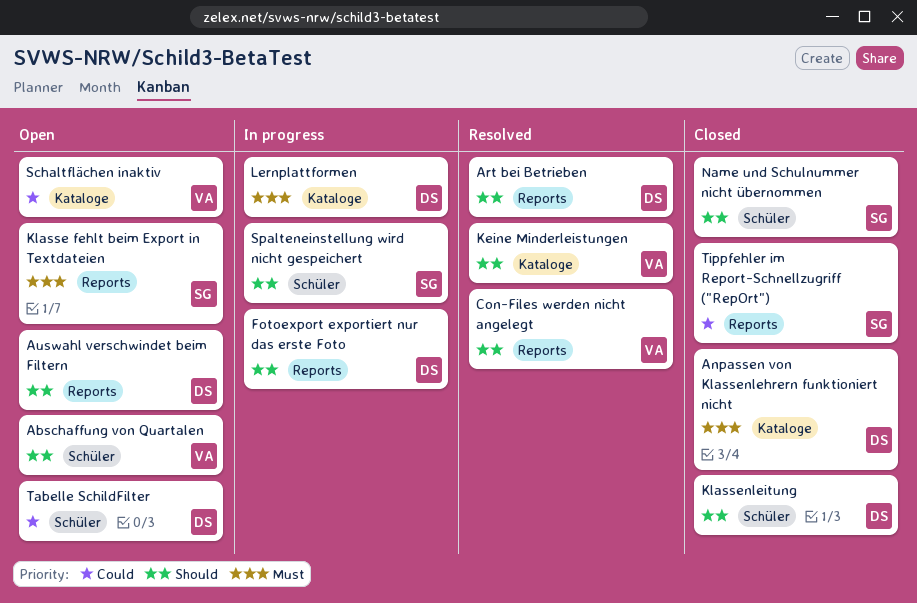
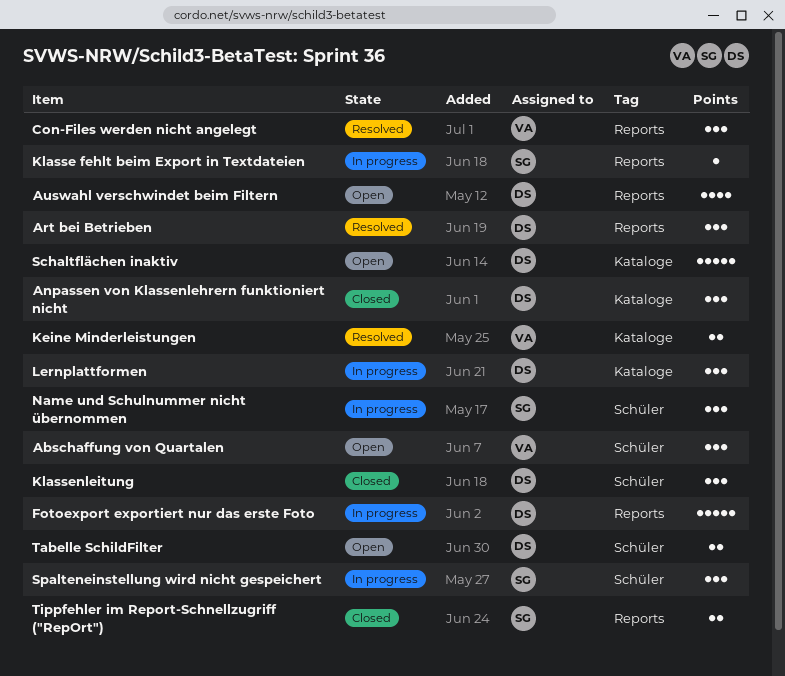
Klasse fehlt beim Export in Textdateien, status: Open -> In progress
Name und Schulnummer nicht übernommen, status: Closed -> In progress
Schaltflächen inaktiv, owner: VA -> DS

